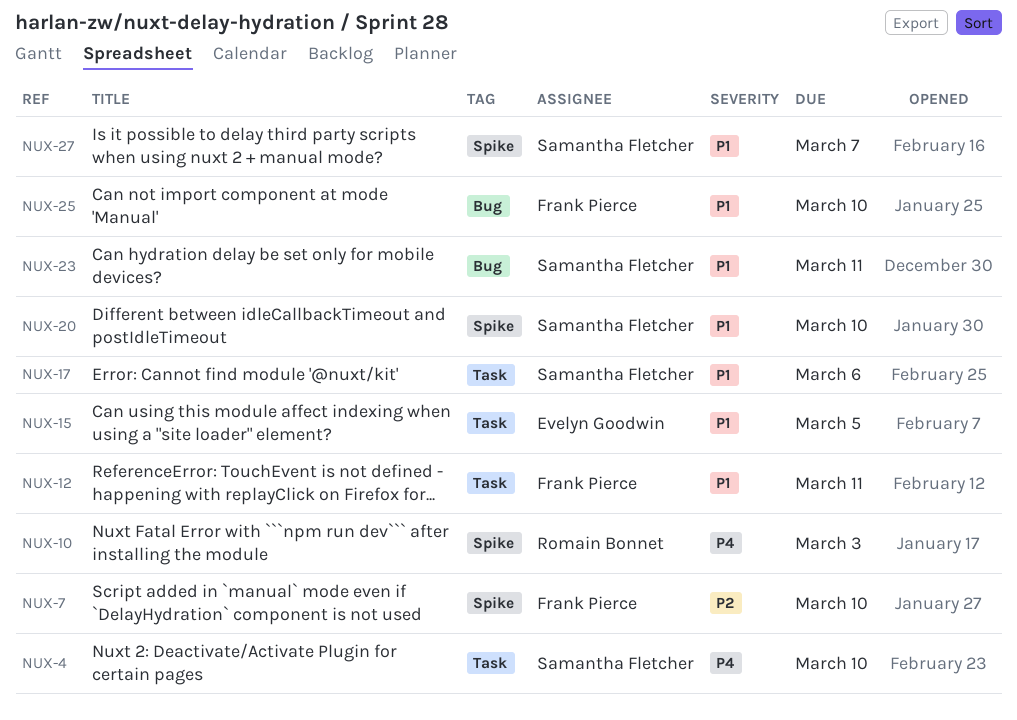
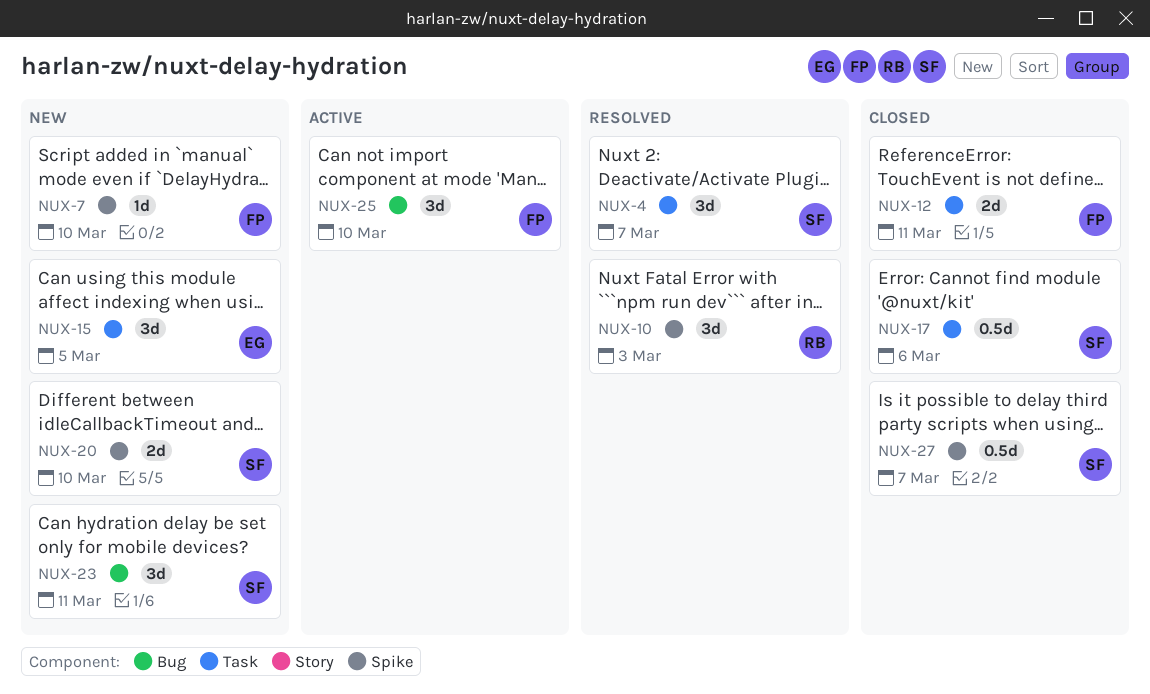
NUX-4, due: Mar 10 -> Mar 7

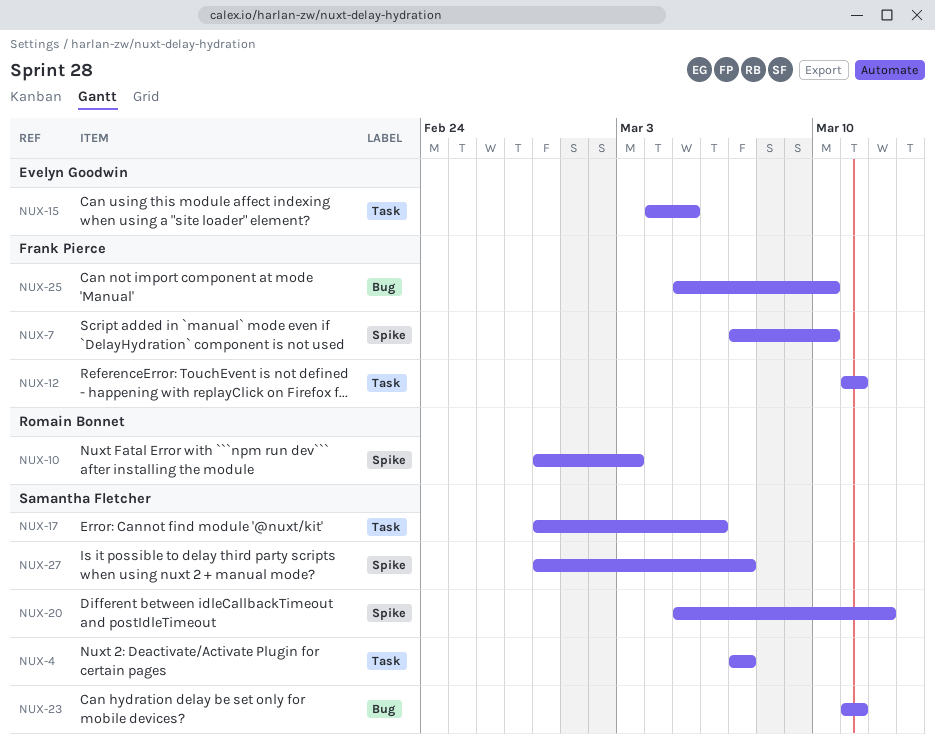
NUX-20, due: Mar 10 -> Mar 12

